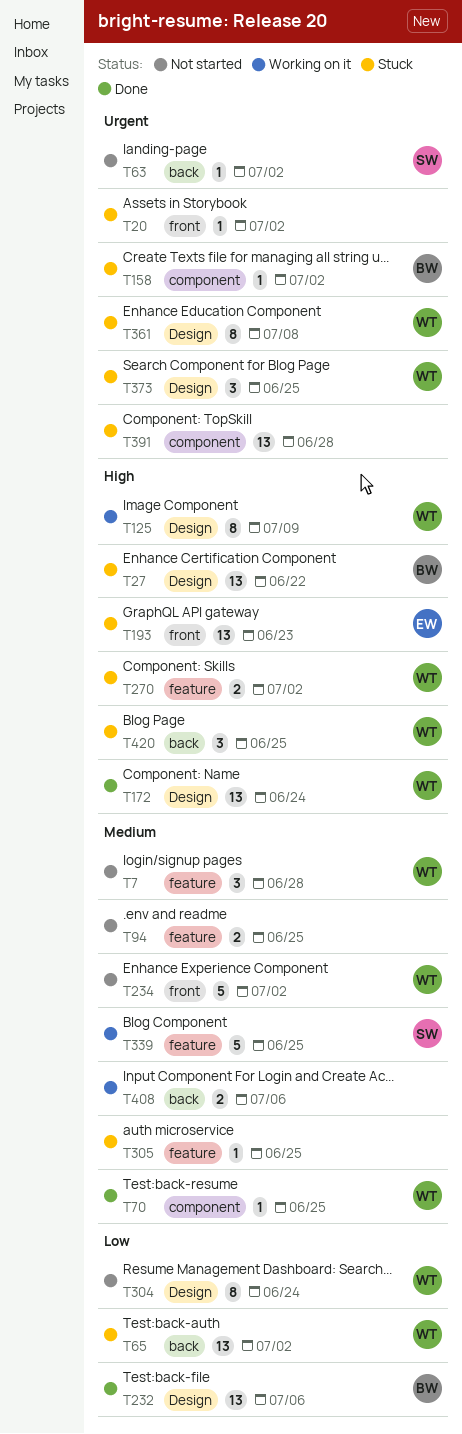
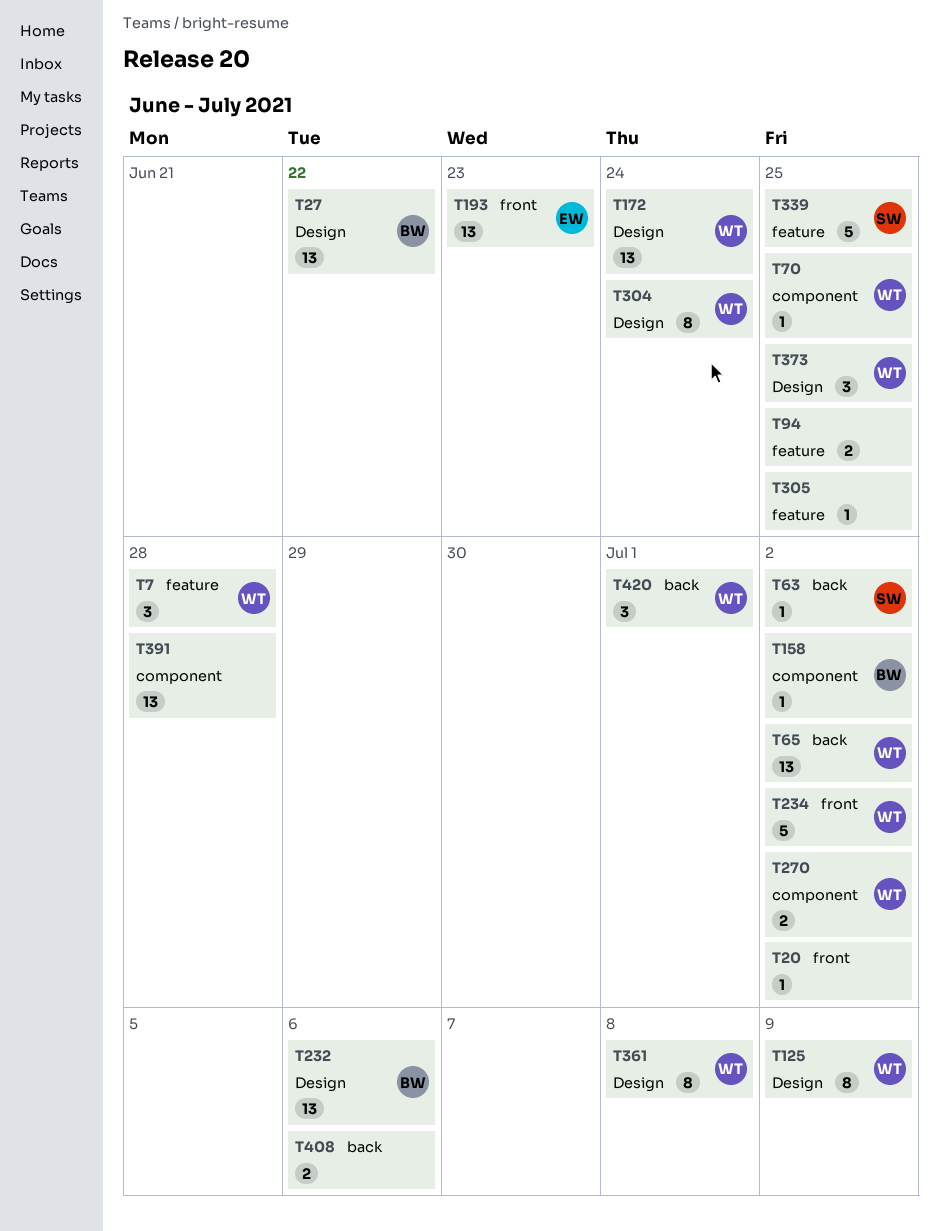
T270, label: feature -> component
T420, due: Jun 25 -> Jul 1

